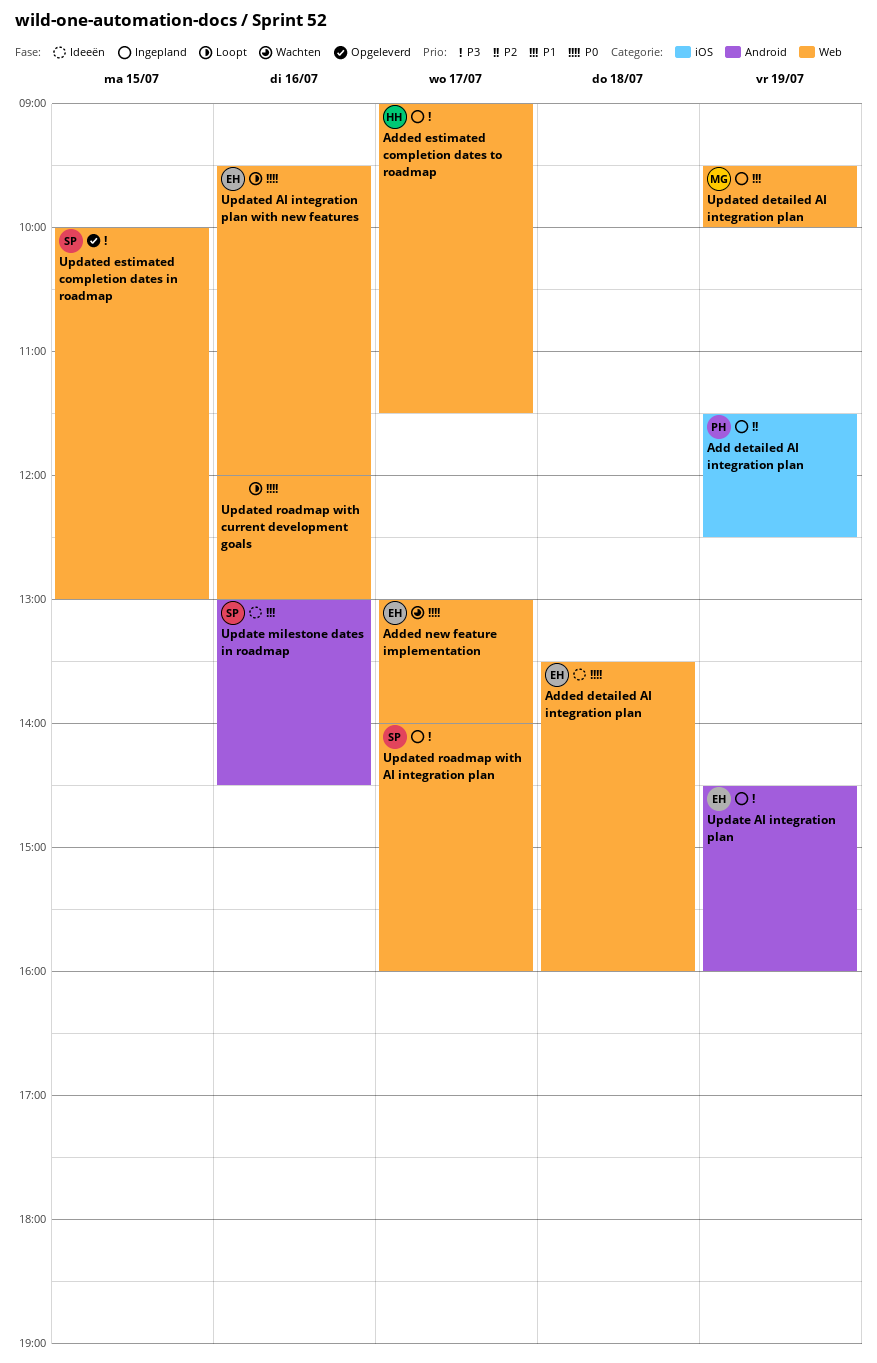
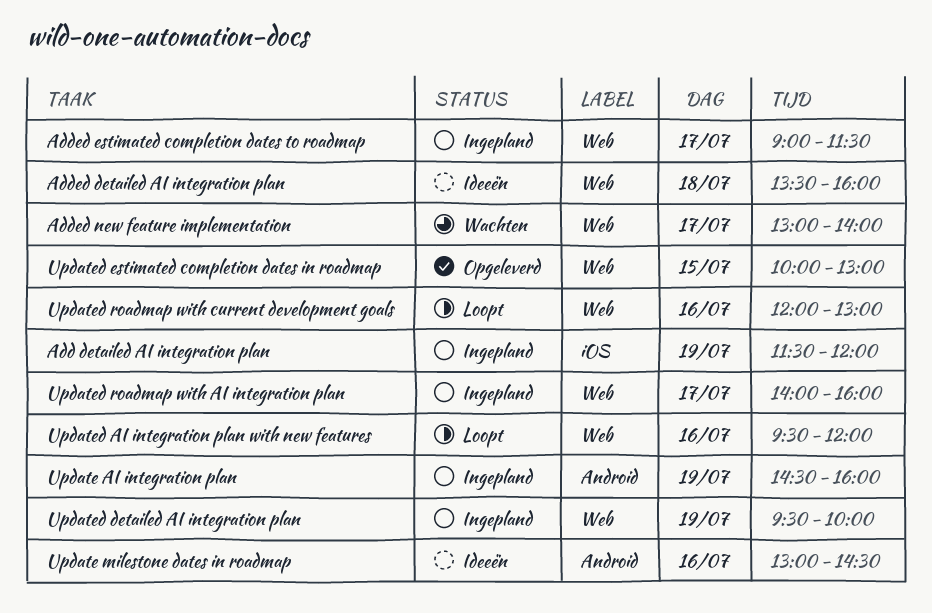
Add detailed AI integration plan, ends: 12:30 -> 12:00

